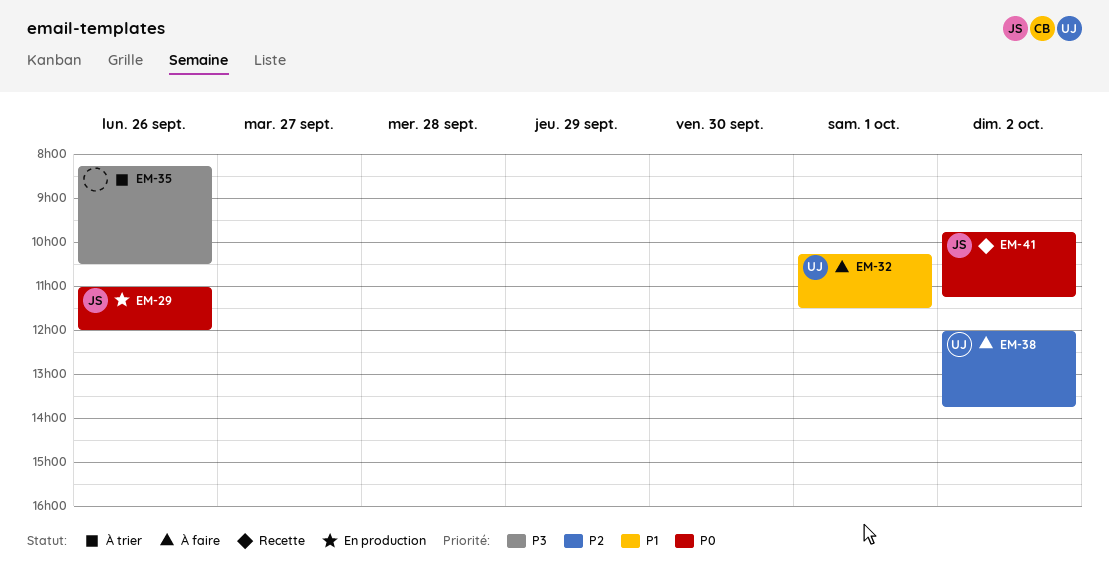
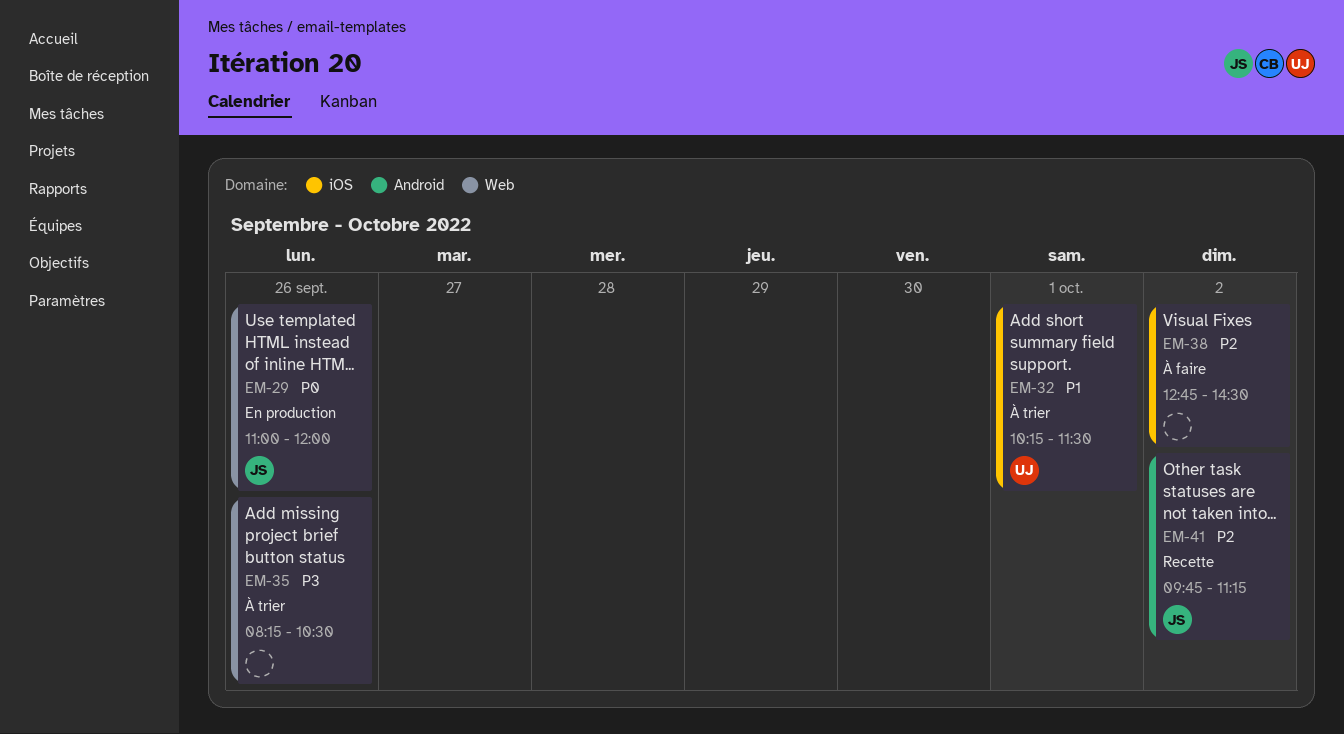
EM-32, status: À faire -> À trier
EM-38, owner: UJ -> none
EM-38, begins: 12:00 -> 12:45
EM-38, ends: 13:45 -> 14:30
EM-41, priority: P0 -> P2

